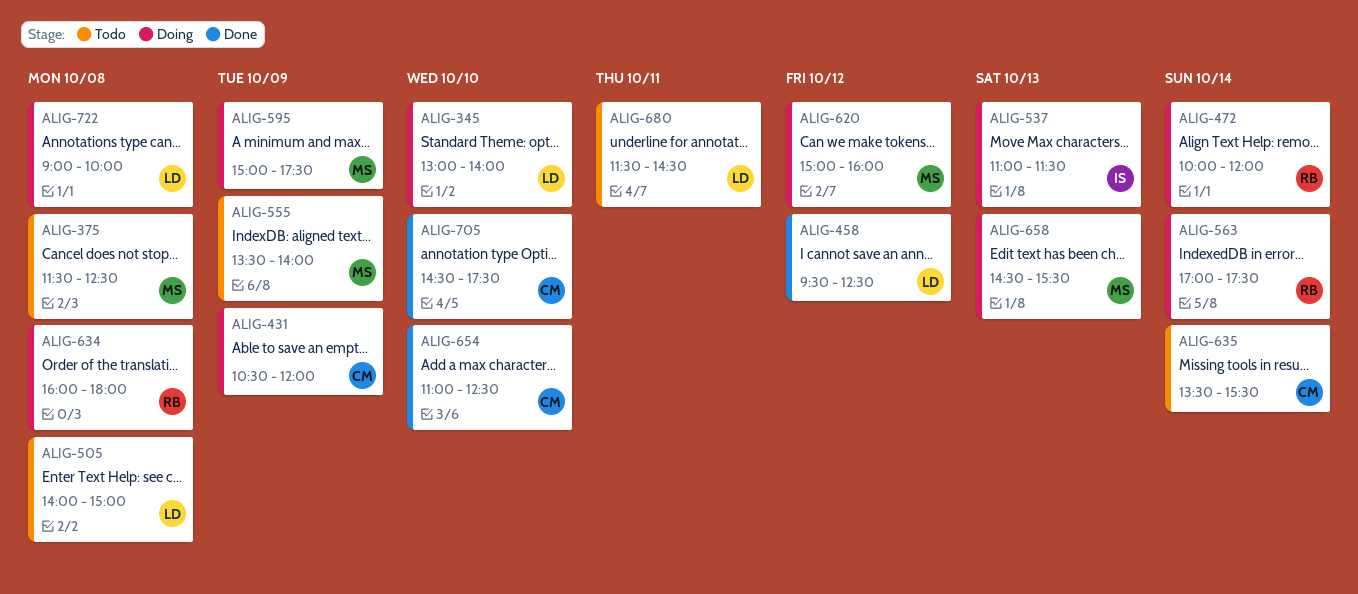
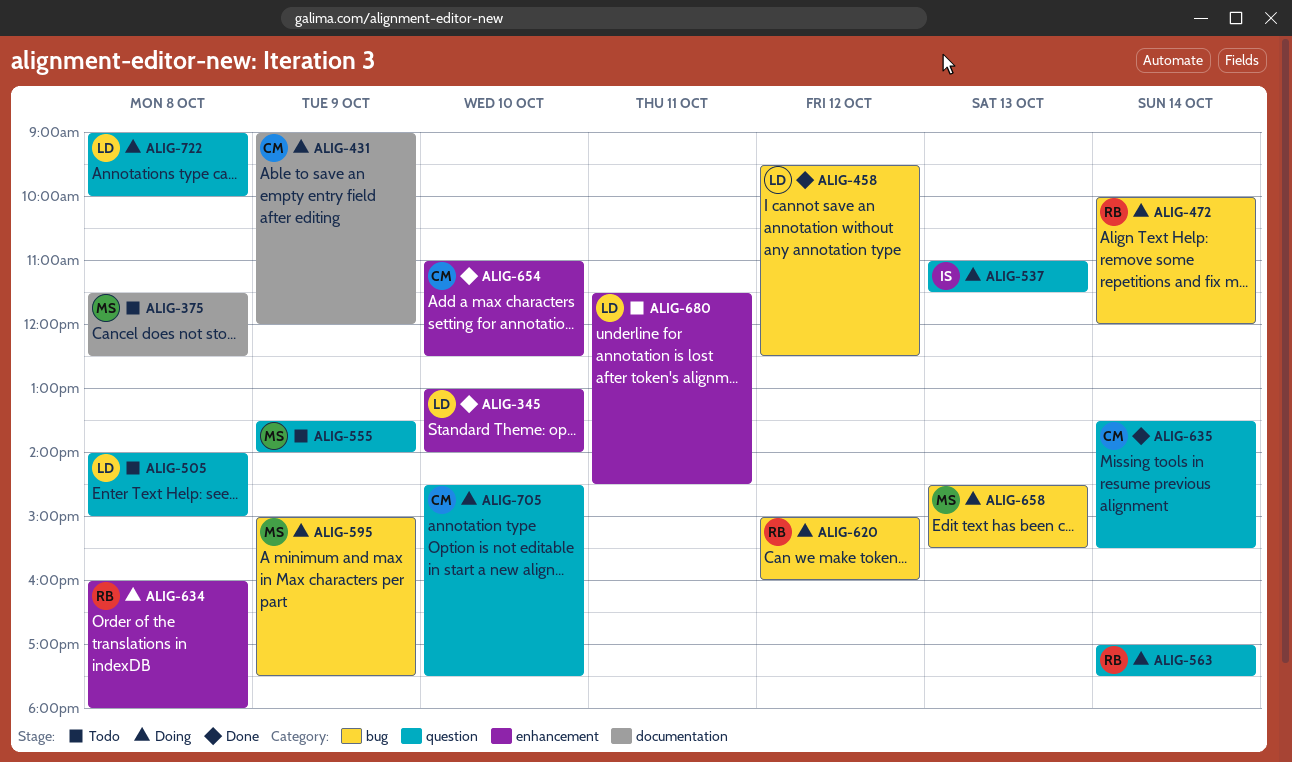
ALIG-345, status: Doing -> Done
ALIG-431, begins: 10:30 -> 09:00
ALIG-620, owner: MS -> RB
ALIG-635, status: Todo -> Done
ALIG-705, status: Done -> Doing

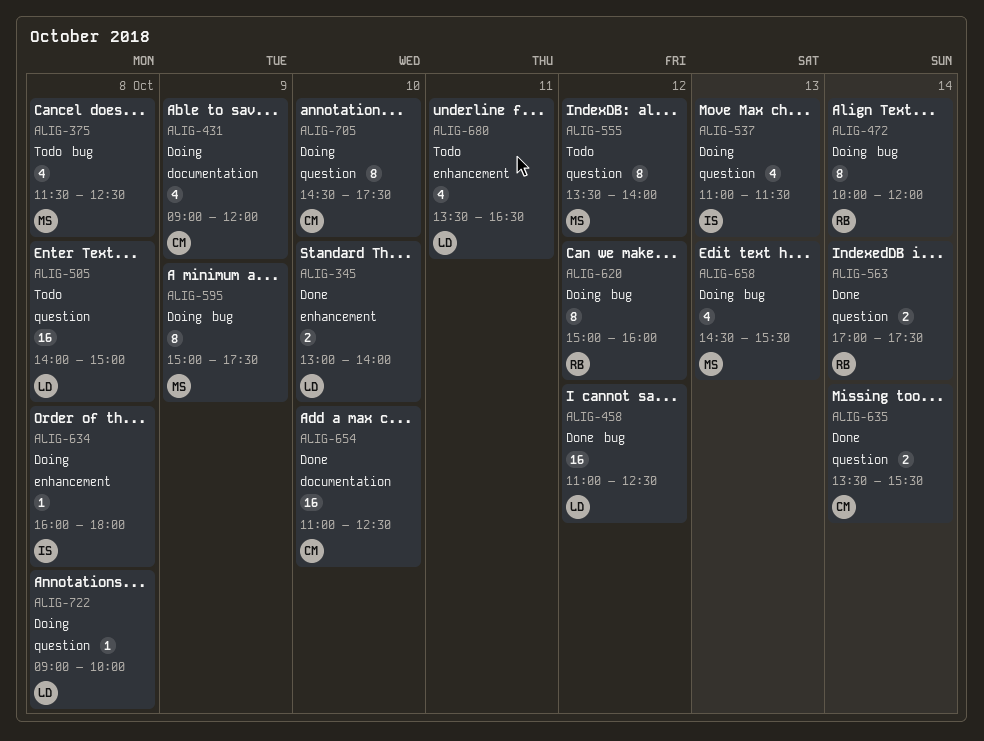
ALIG-375, label: documentation -> bug
ALIG-458, begins: 09:30 -> 11:00
ALIG-555, day: Oct 9 -> Oct 12
ALIG-563, status: Doing -> Done
ALIG-634, owner: RB -> IS
ALIG-654, label: enhancement -> documentation
ALIG-680, begins: 11:30 -> 13:30
ALIG-680, ends: 14:30 -> 16:30

